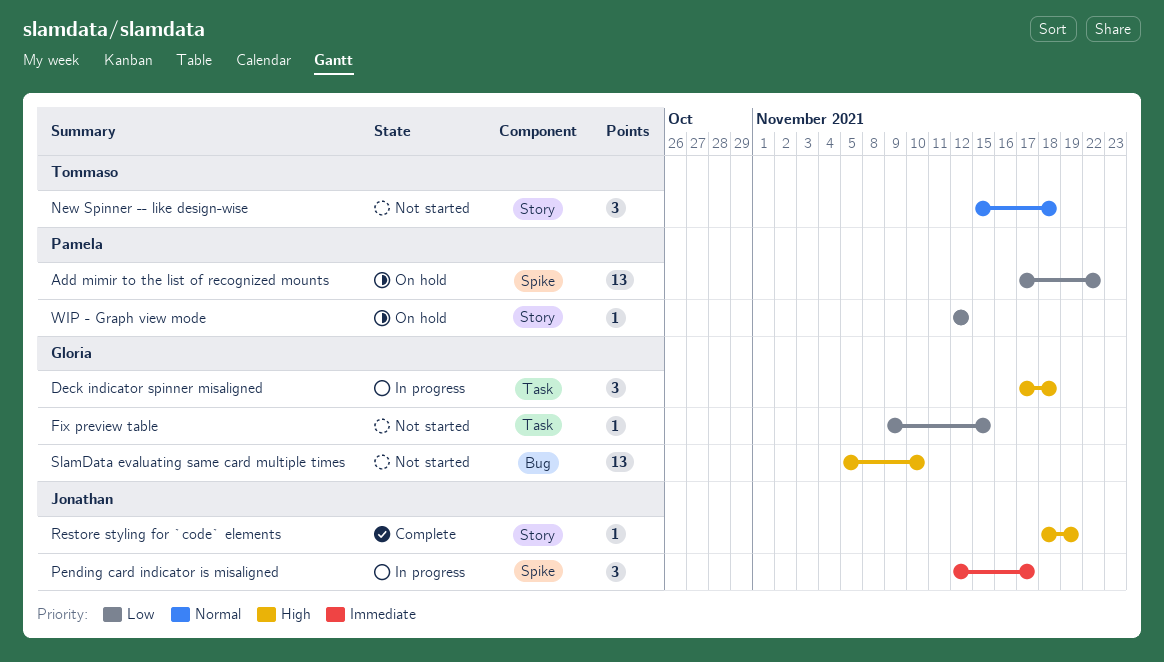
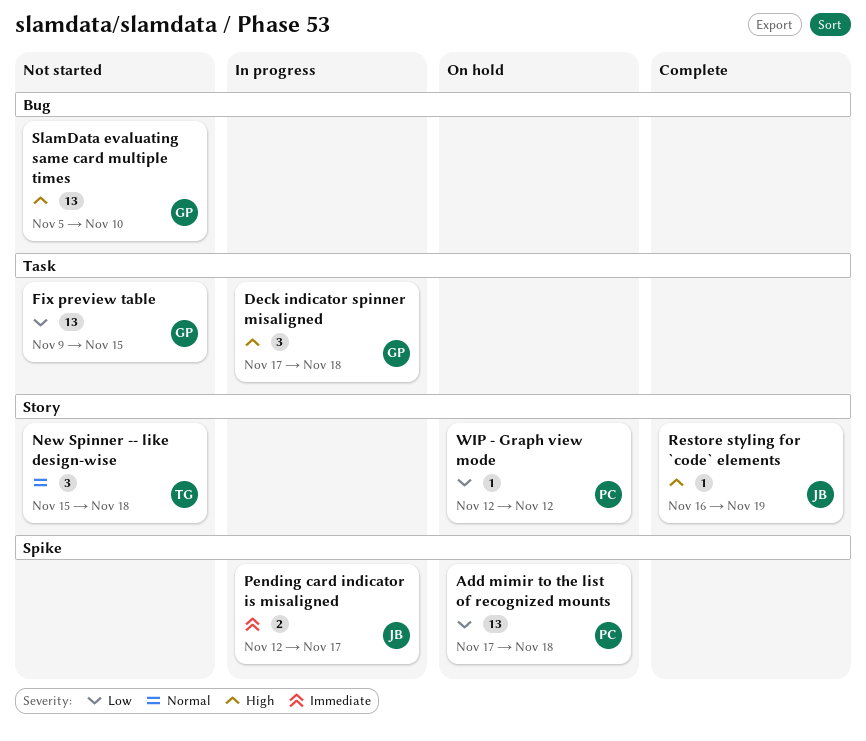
Add mimir to the list of recognized mounts, due: Nov 22 -> Nov 18
Fix preview table, estimate: 1 -> 13
Pending card indicator is misaligned, estimate: 3 -> 2
Restore styling for `code` elements, start: Nov 18 -> Nov 16

